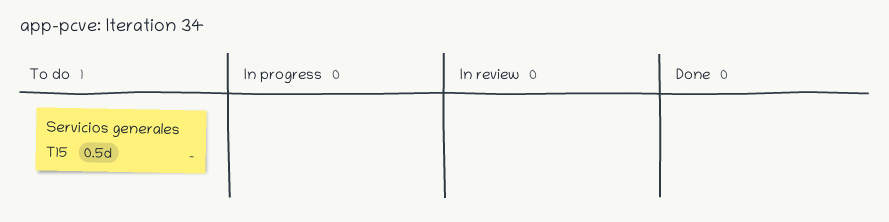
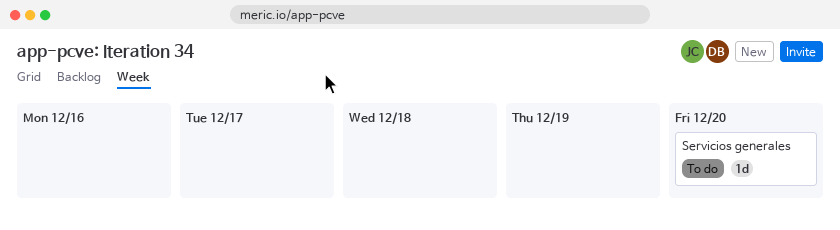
Servicios generales, estimate: 0.5d -> 1d

